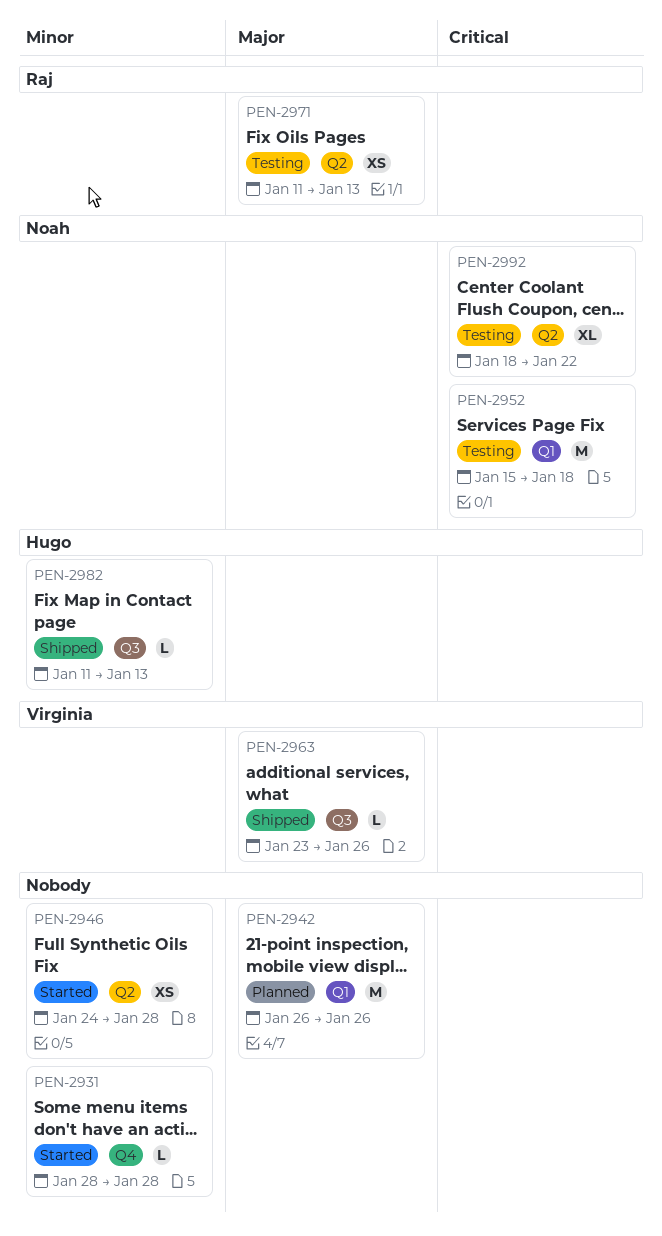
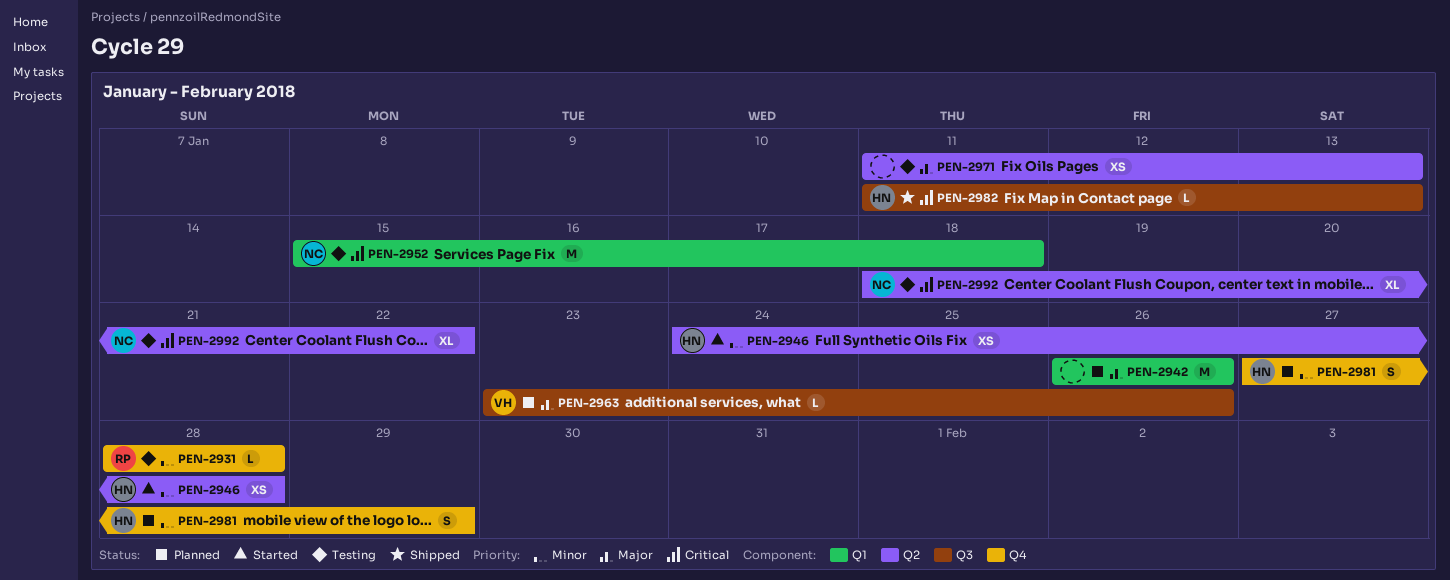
PEN-2931, status: Started -> Testing
PEN-2931, owner: none -> Raj
PEN-2946, owner: none -> Hugo
PEN-2963, status: Shipped -> Planned
PEN-2971, owner: Raj -> none
PEN-2981: none -> present
PEN-2982, priority: Minor -> Critical

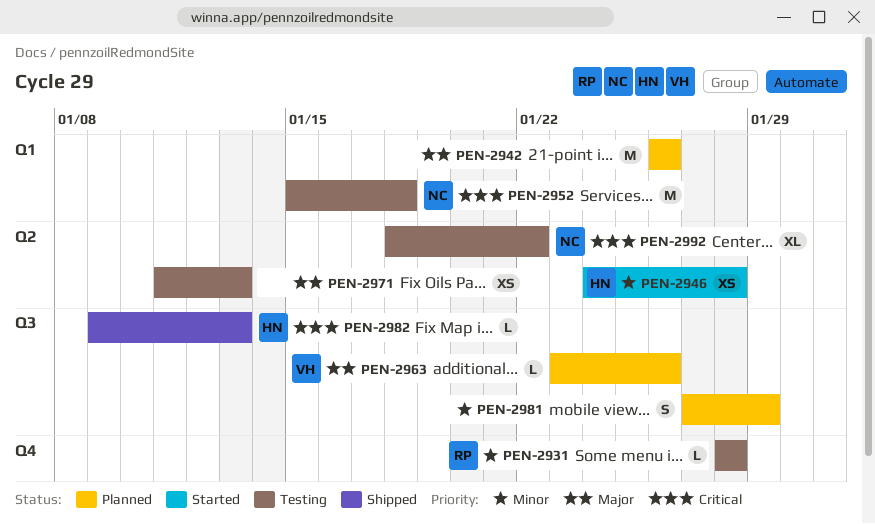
PEN-2981, owner: HN -> none
PEN-2981, label: Q4 -> Q3
PEN-2982, start: Jan 11 -> Jan 9

